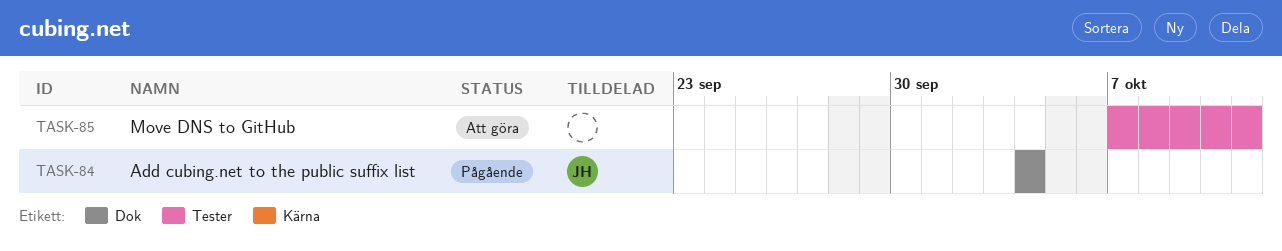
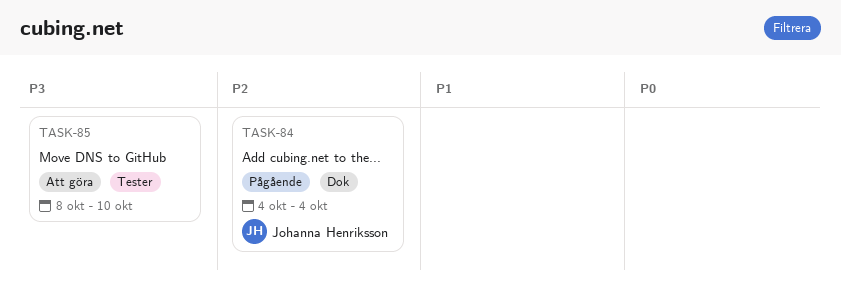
TASK-85, start: Oct 7 -> Oct 8
TASK-85, due: Oct 11 -> Oct 10

